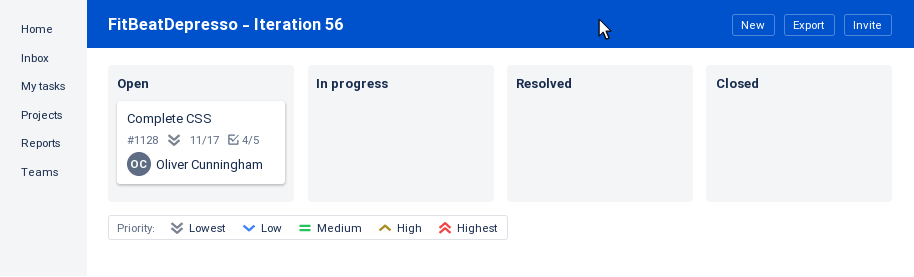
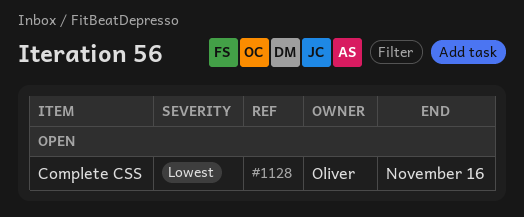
#1128, due: Nov 17 -> Nov 16

